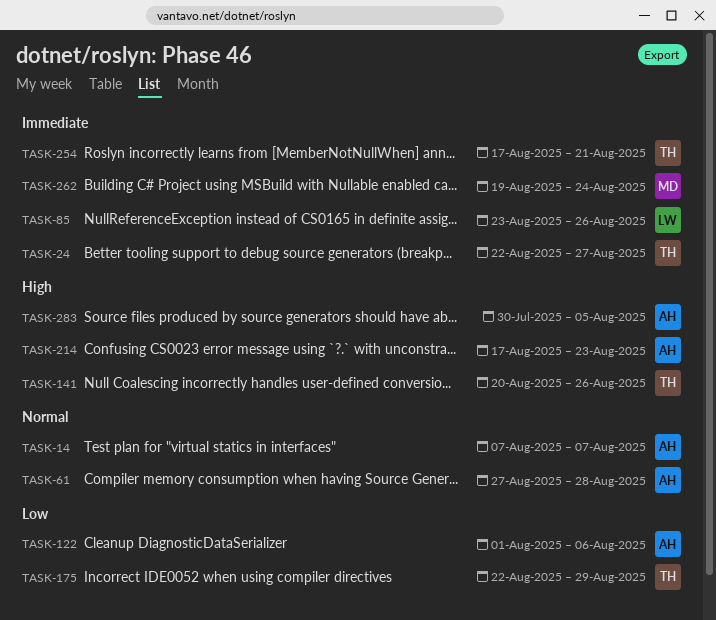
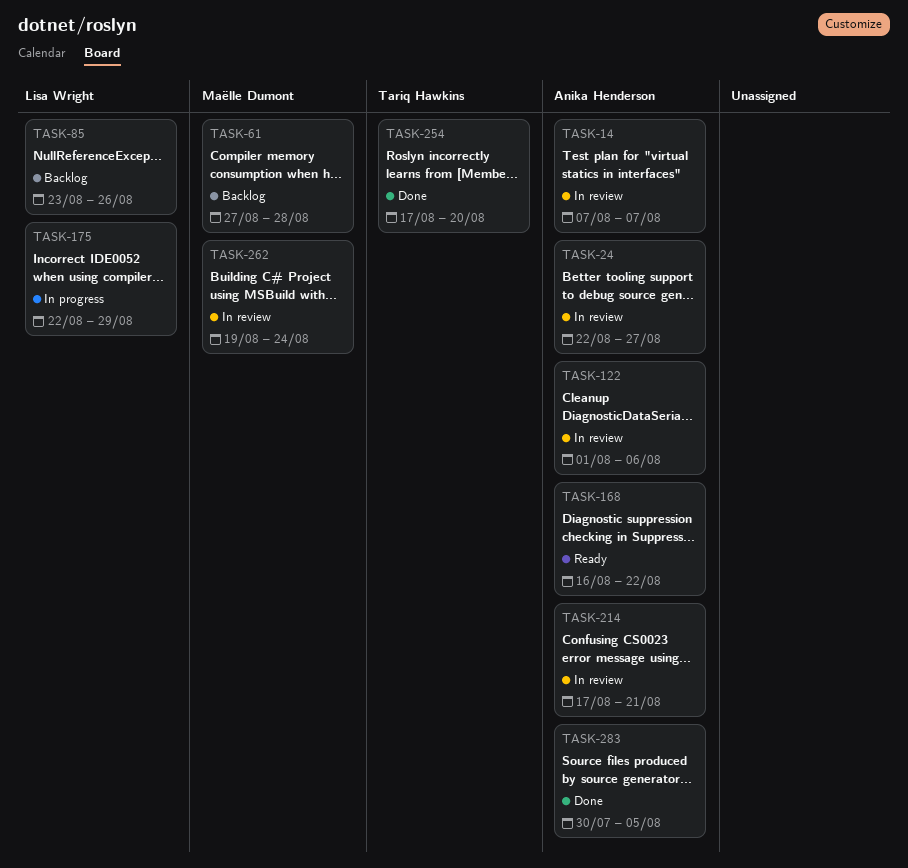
TASK-24, owner: Tariq Hawkins -> Anika Henderson
TASK-61, owner: Anika Henderson -> Maëlle Dumont
TASK-141: present -> none
TASK-168: none -> present
TASK-175, owner: Tariq Hawkins -> Lisa Wright
TASK-214, due: Aug 23 -> Aug 21
TASK-254, due: Aug 21 -> Aug 20

